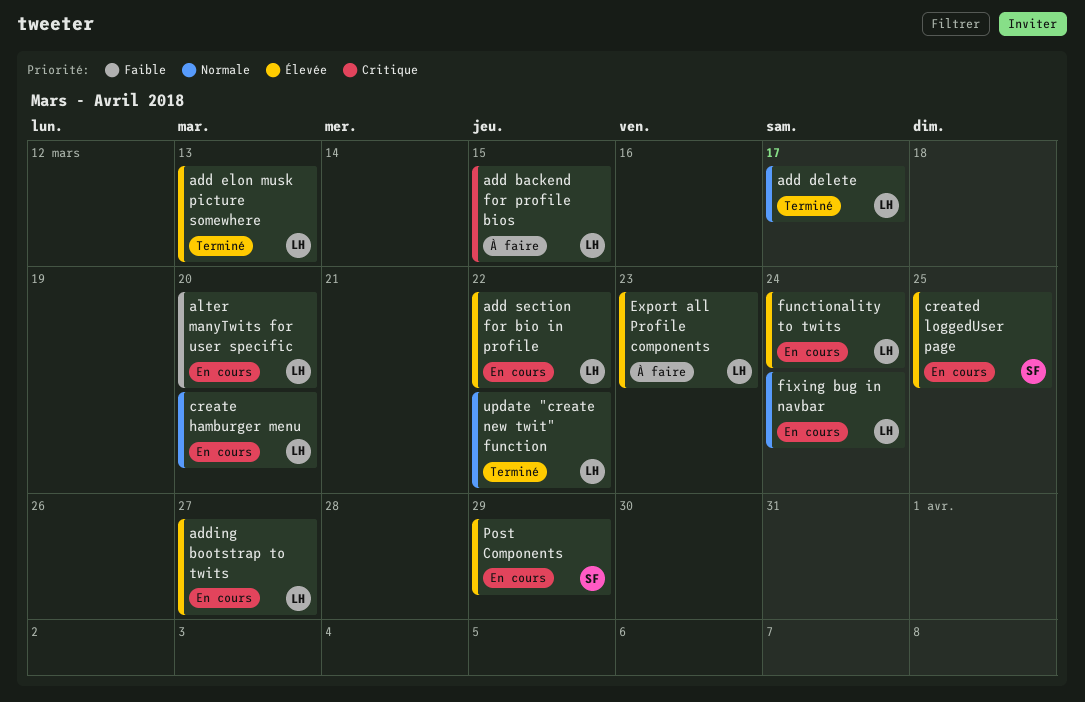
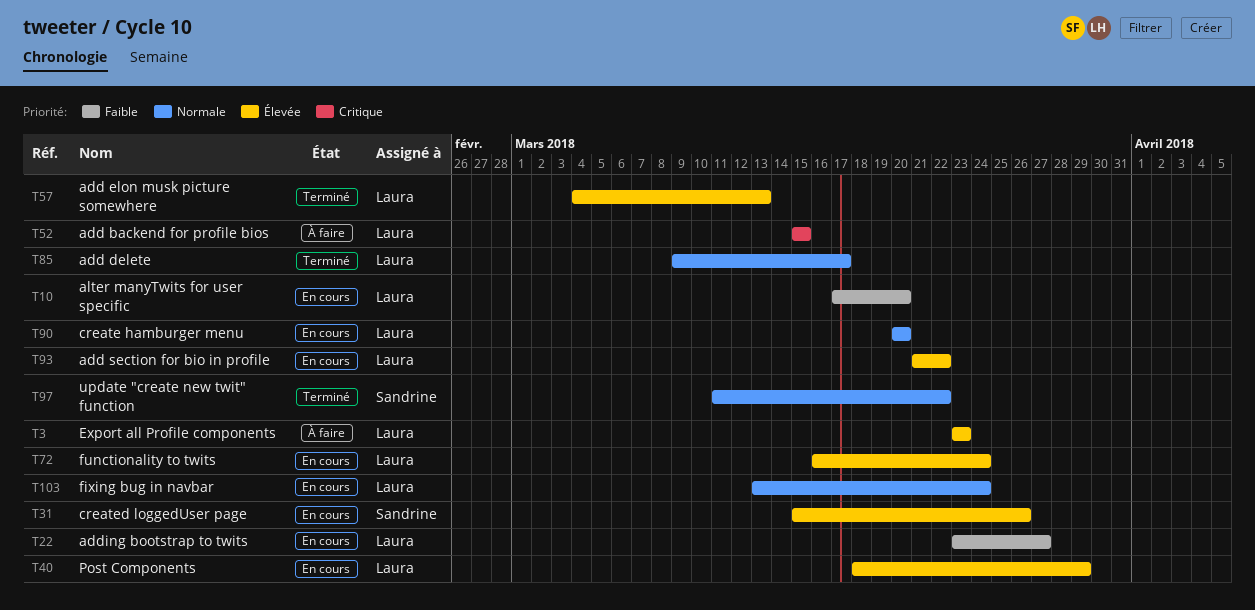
adding bootstrap to twits, priority: Élevée -> Faible
created loggedUser page, due: Mar 25 -> Mar 26
Post Components, owner: Sandrine -> Laura
update "create new twit" function, owner: Laura -> Sandrine

